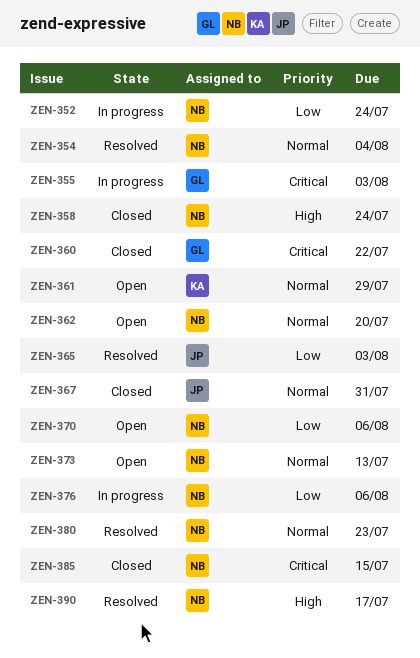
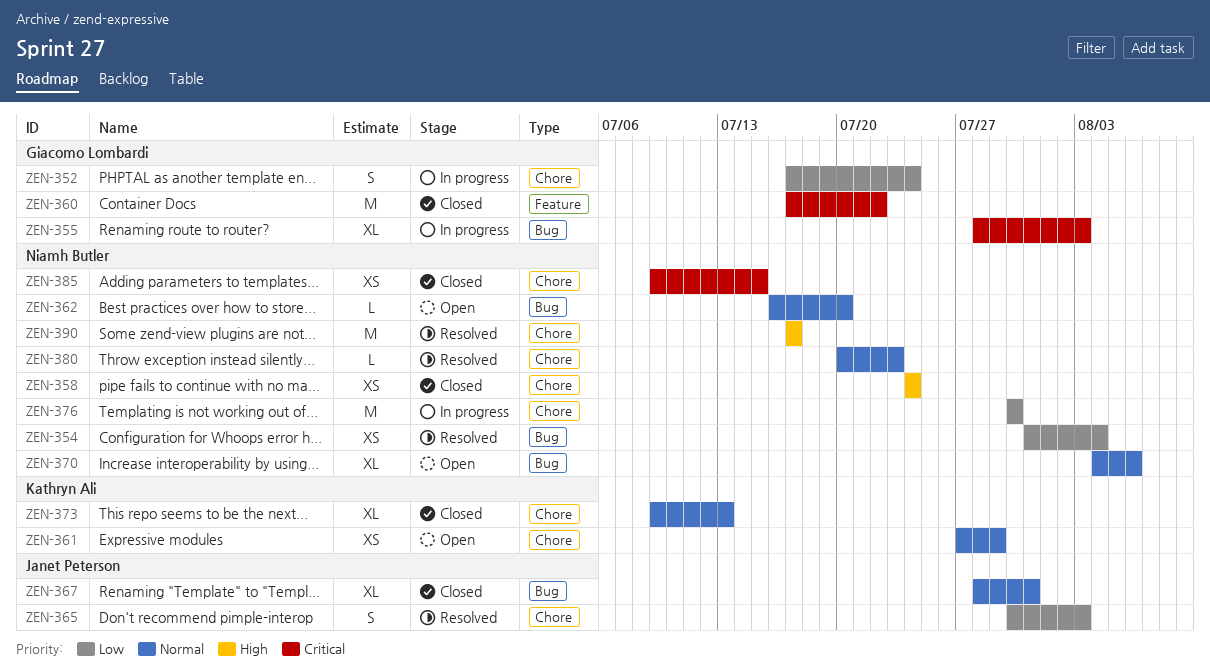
ZEN-352, owner: Niamh Butler -> Giacomo Lombardi
ZEN-354, priority: Normal -> Low
ZEN-370, priority: Low -> Normal
ZEN-373, status: Open -> Closed
ZEN-373, owner: Niamh Butler -> Kathryn Ali
ZEN-376, due: Aug 6 -> Jul 30

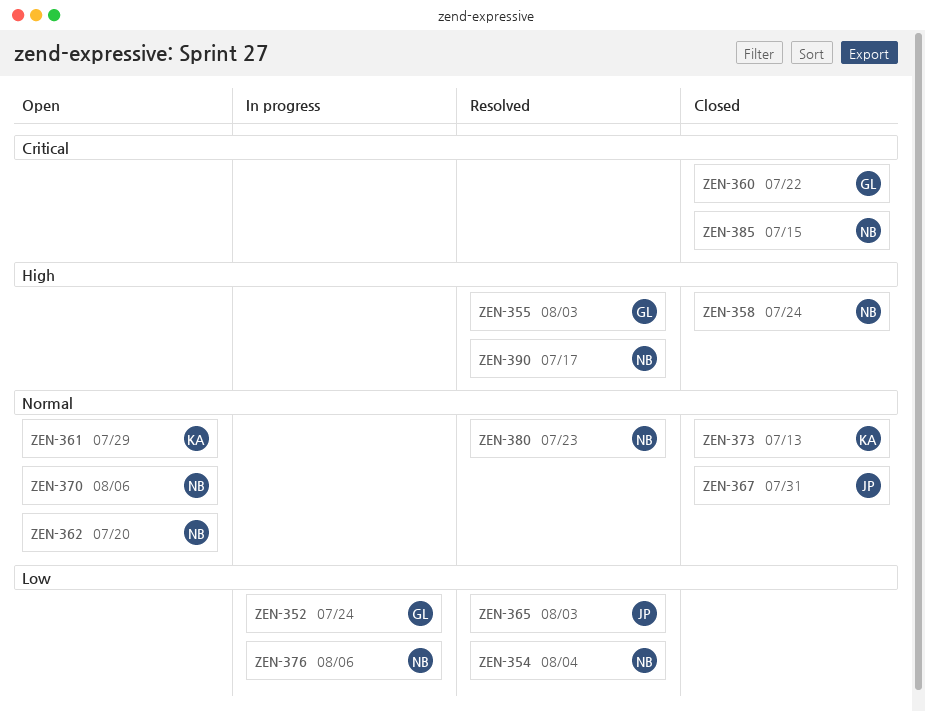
ZEN-355, status: In progress -> Resolved
ZEN-355, priority: Critical -> High
ZEN-376, due: Jul 30 -> Aug 6

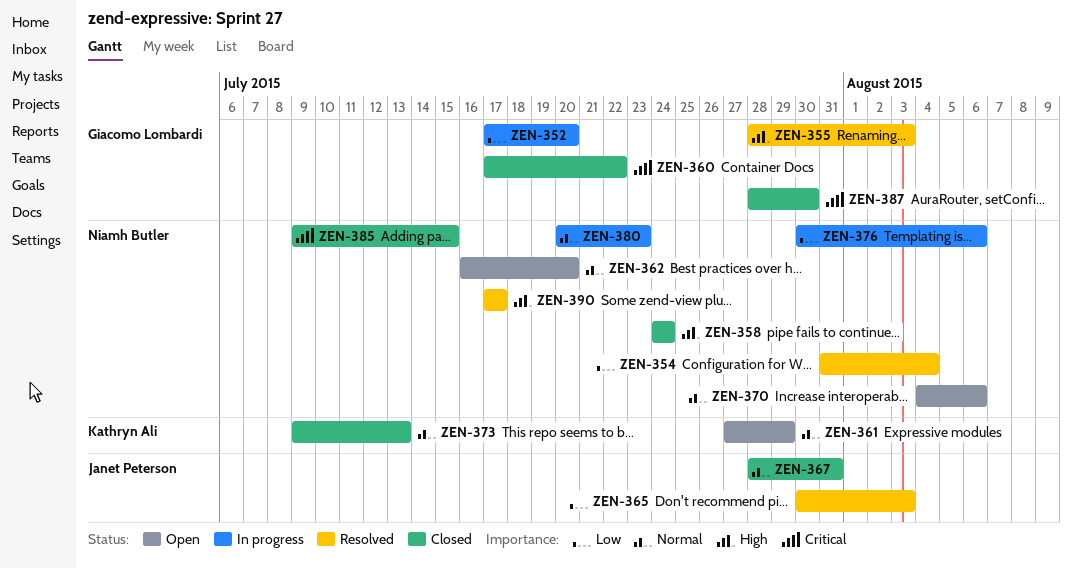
ZEN-352, due: Jul 24 -> Jul 20
ZEN-380, status: Resolved -> In progress
ZEN-387: none -> present

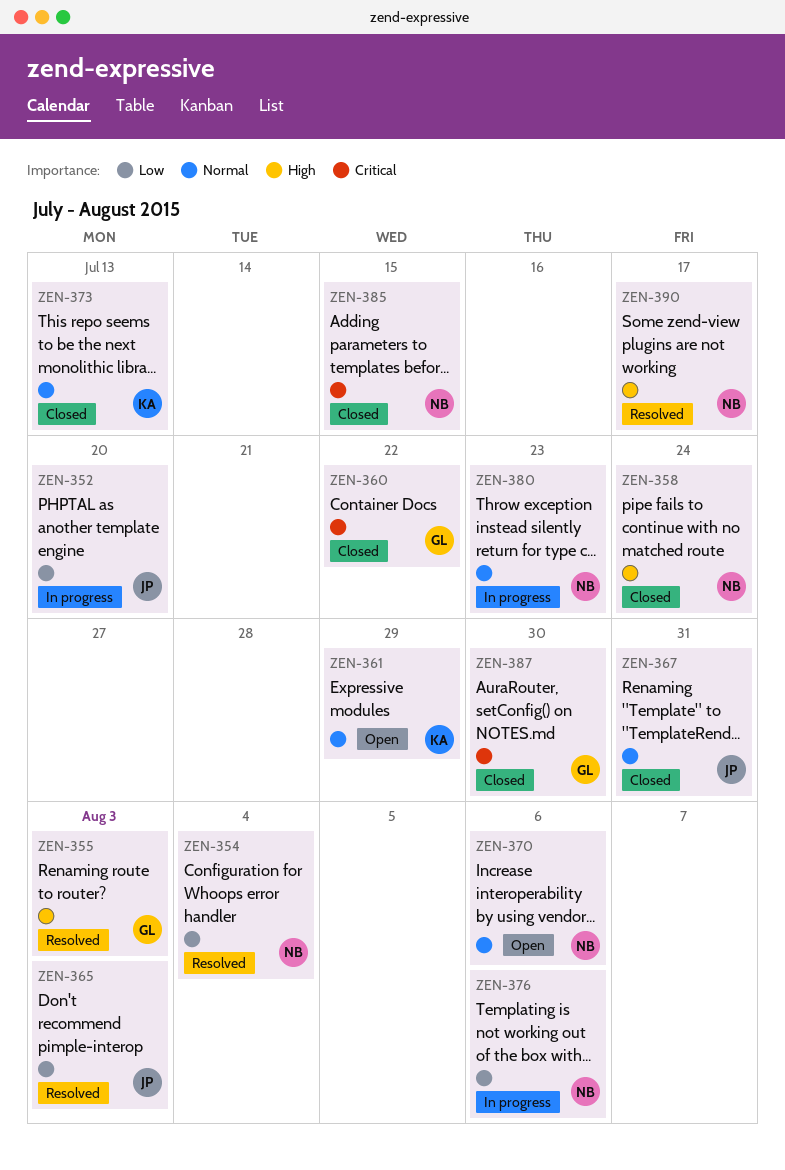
ZEN-352, owner: Giacomo Lombardi -> Janet Peterson
ZEN-362: present -> none

